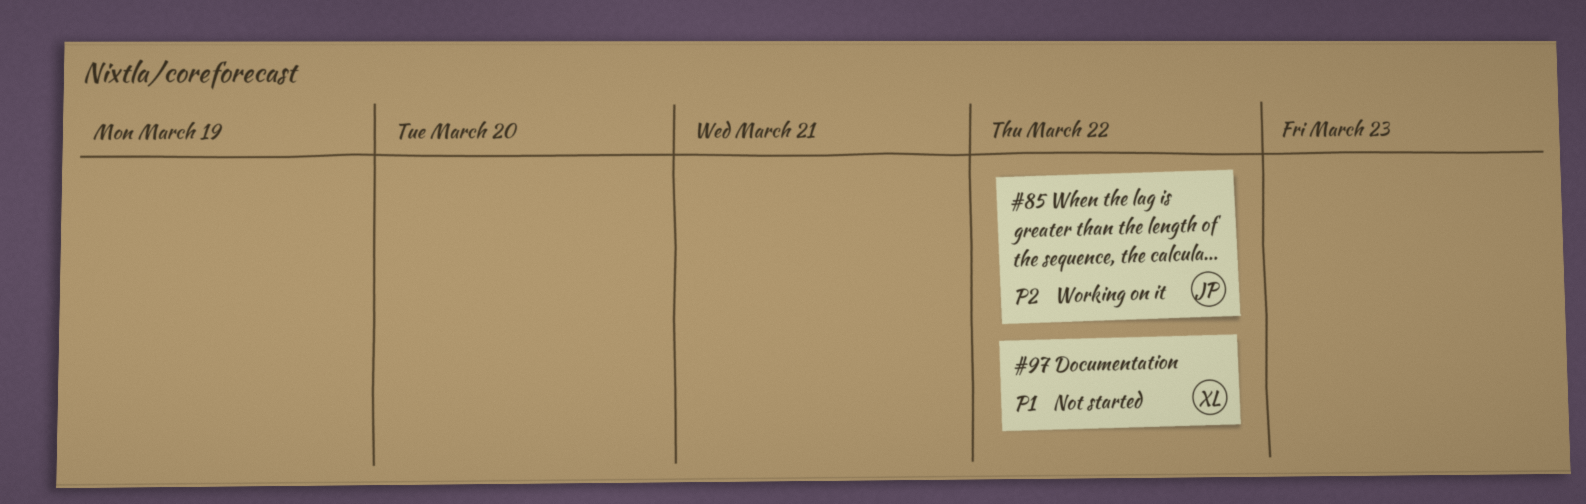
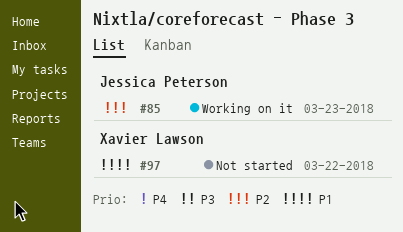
#85, due: Mar 22 -> Mar 23

